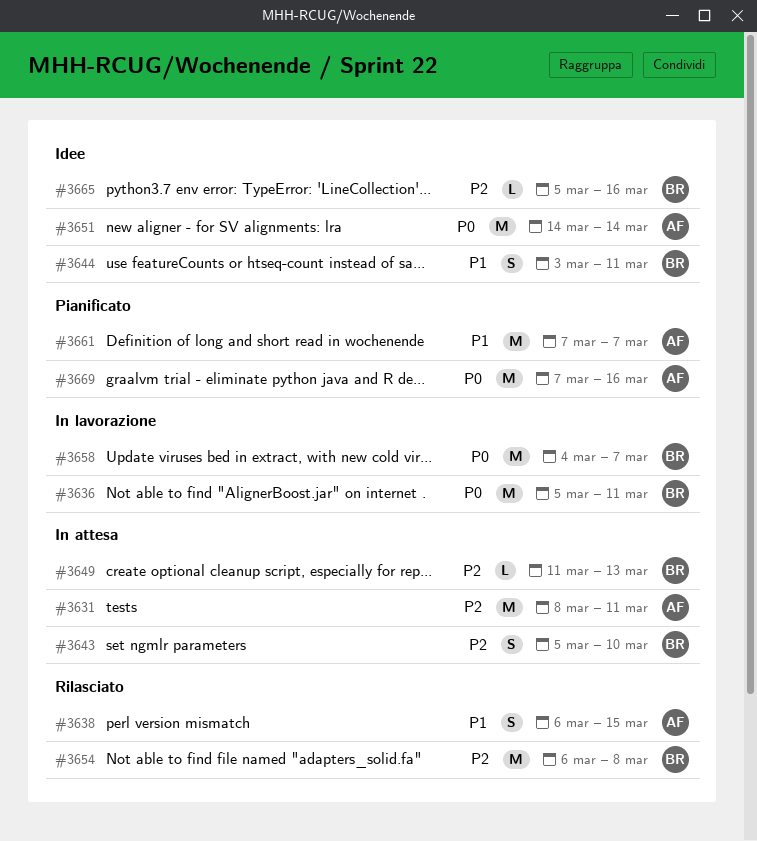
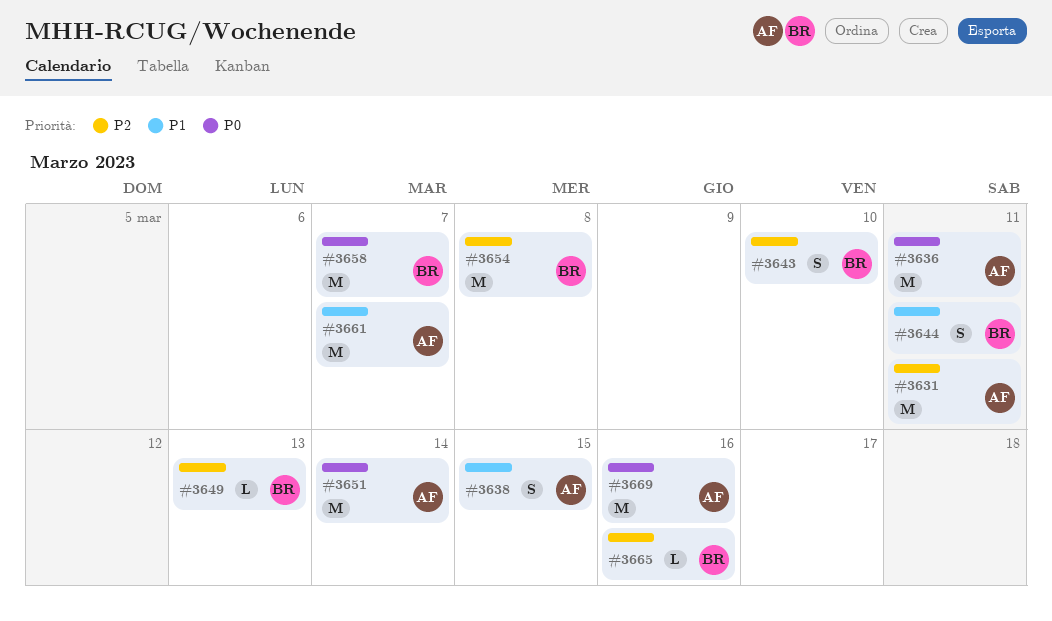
#3636, owner: BR -> AF

